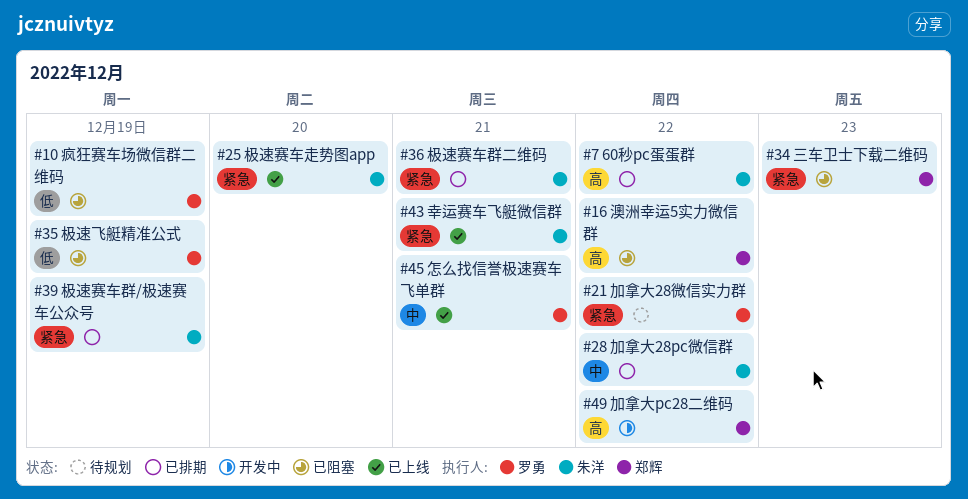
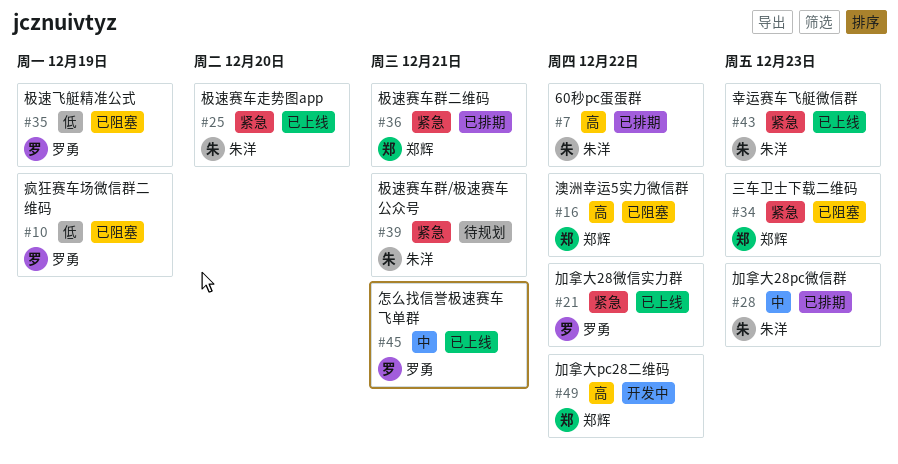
#21, status: 待规划 -> 已上线
#28, due: Dec 22 -> Dec 23
#36, owner: 朱洋 -> 郑辉
#39, status: 已排期 -> 待规划
#39, due: Dec 19 -> Dec 21
#43, due: Dec 21 -> Dec 23

